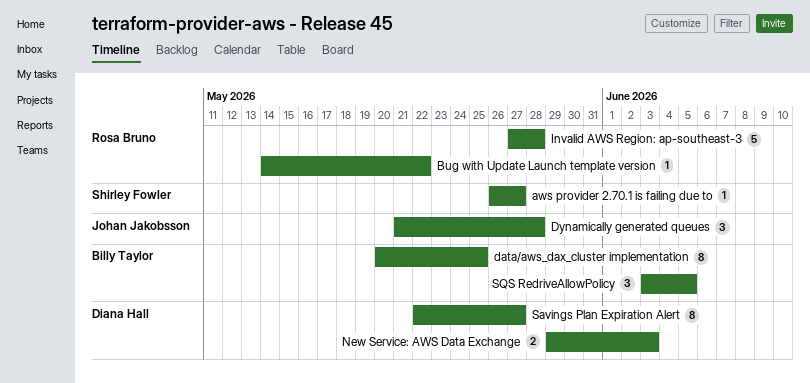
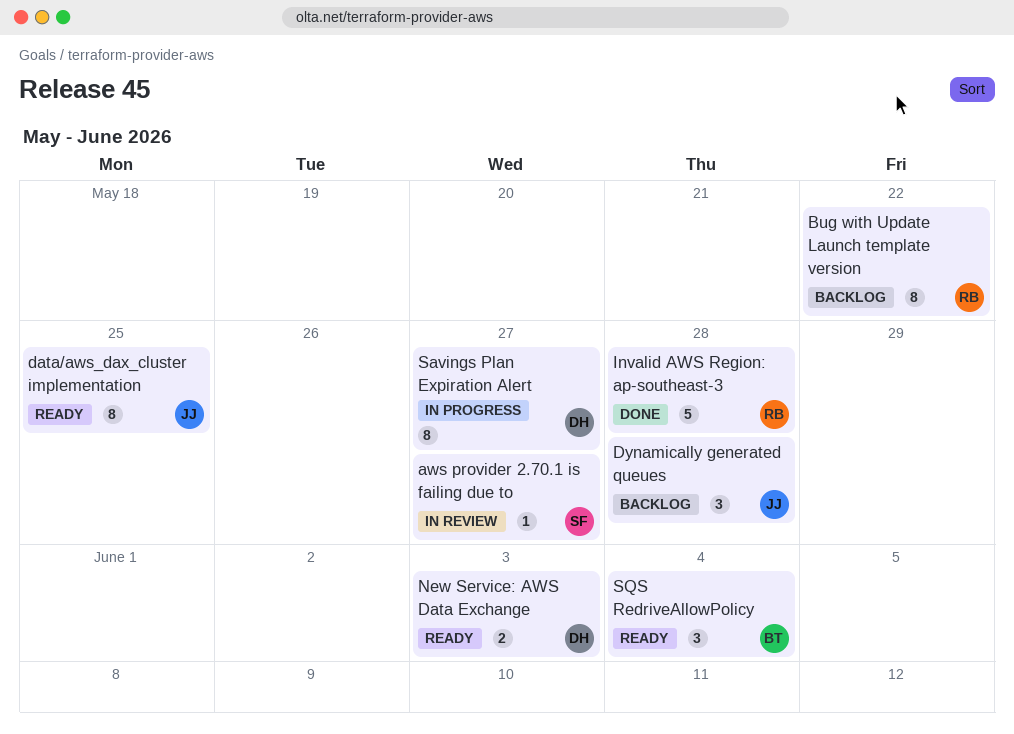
Bug with Update Launch template version, estimate: 1 -> 8
data/aws_dax_cluster implementation, owner: Billy Taylor -> Johan Jakobsson
SQS RedriveAllowPolicy, due: Jun 5 -> Jun 4

